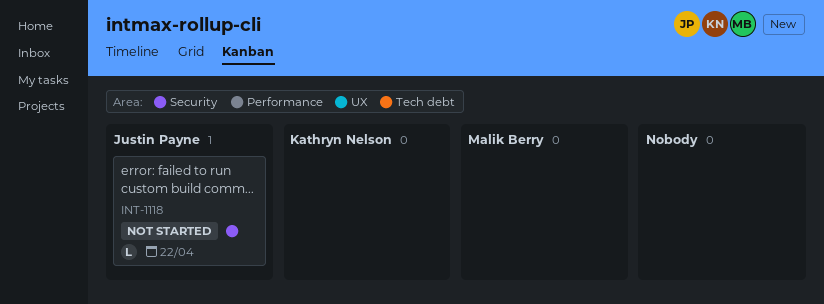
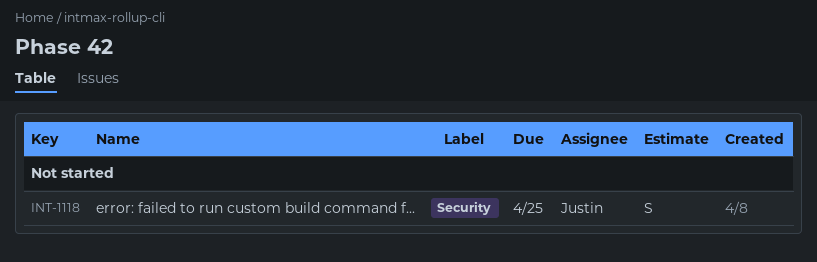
INT-1118, estimate: L -> S
INT-1118, due: Apr 22 -> Apr 25

